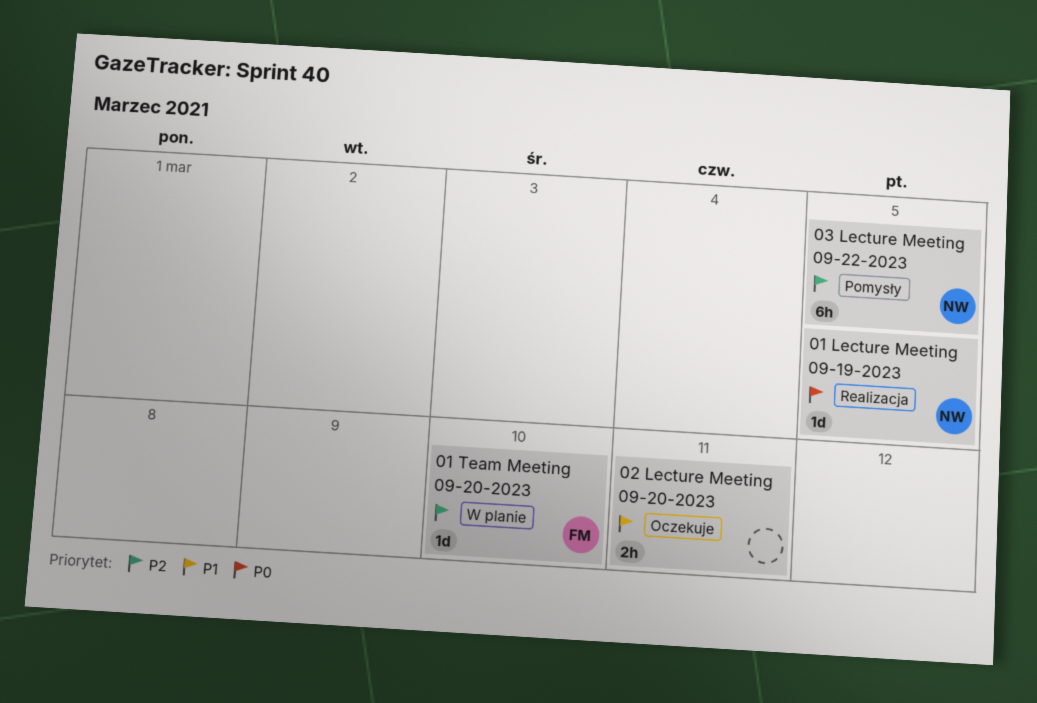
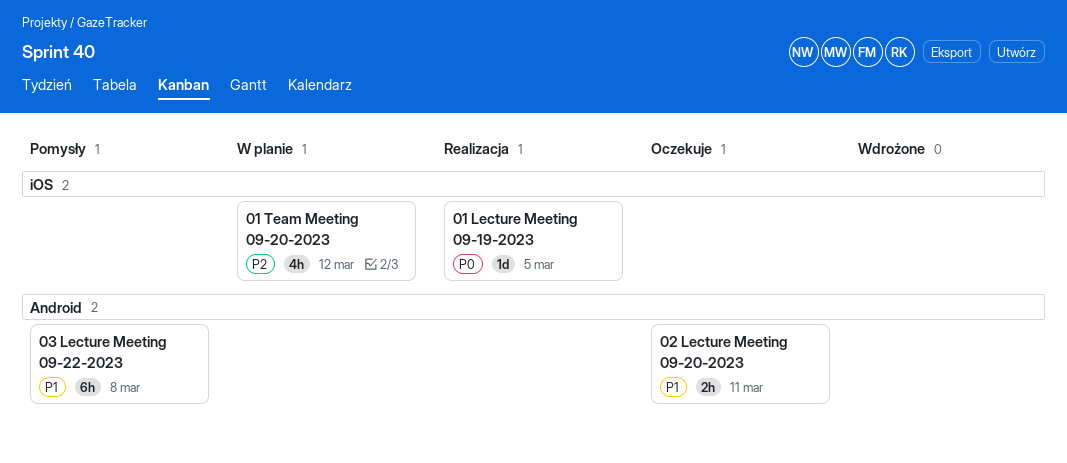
01 Team Meeting 09-20-2023, estimate: 1d -> 4h
01 Team Meeting 09-20-2023, due: Mar 10 -> Mar 12
03 Lecture Meeting 09-22-2023, priority: P2 -> P1
03 Lecture Meeting 09-22-2023, due: Mar 5 -> Mar 8

